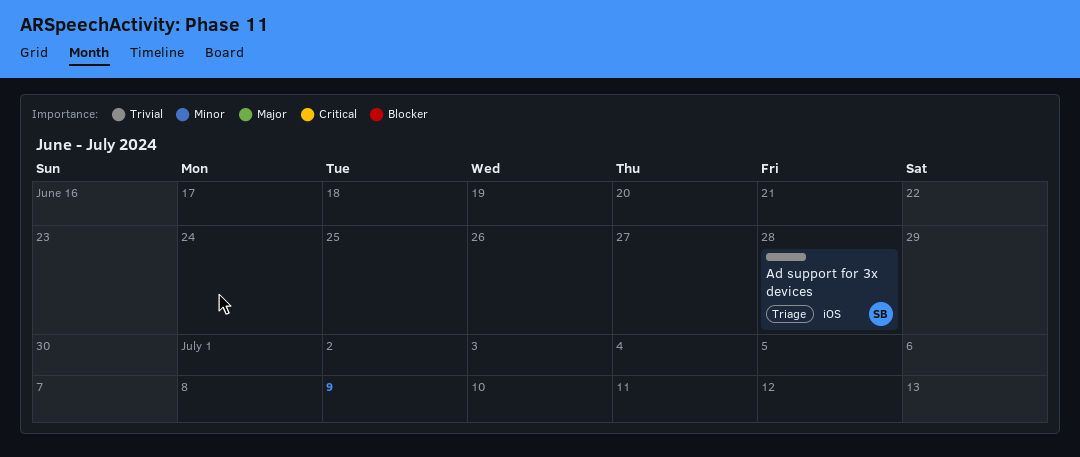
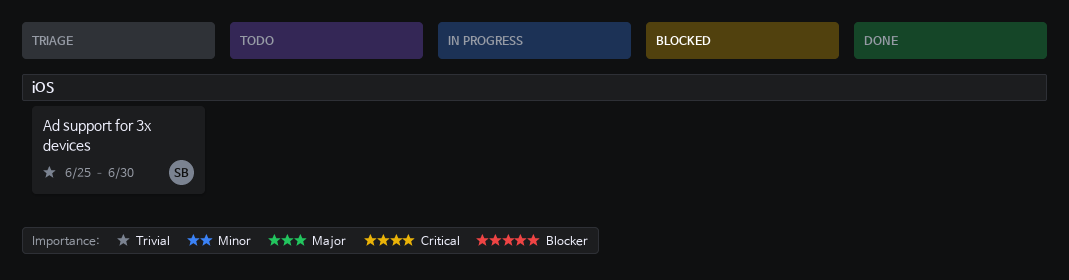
Ad support for 3x devices, due: Jun 28 -> Jun 30

